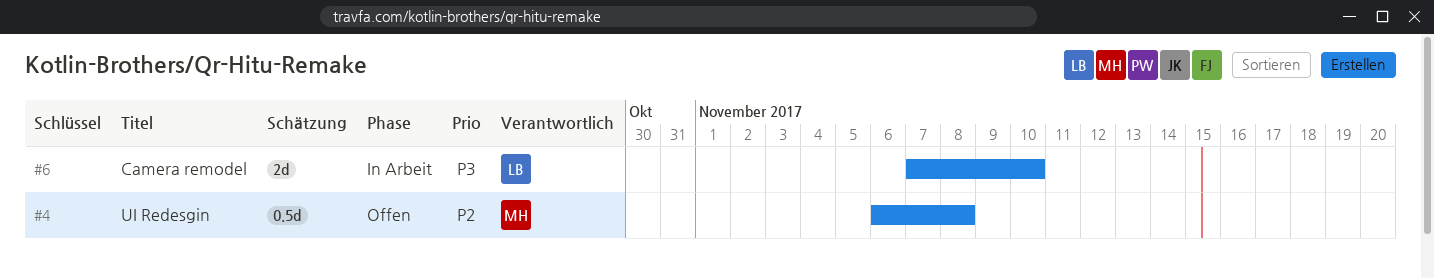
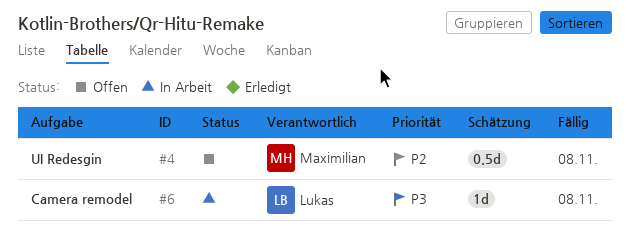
#6, estimate: 2d -> 1d
#6, due: Nov 10 -> Nov 8

